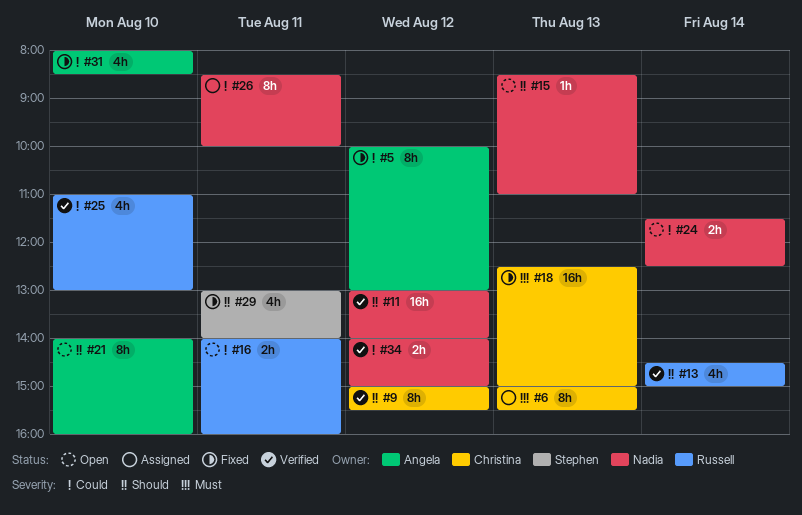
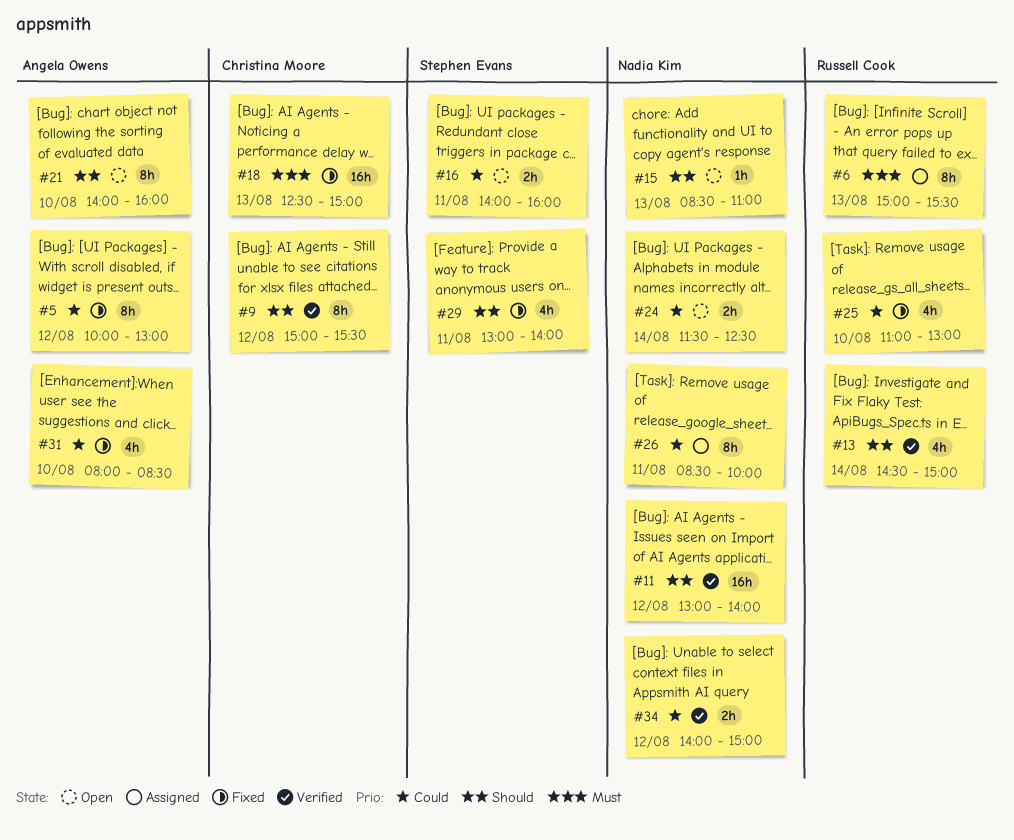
#6, owner: Christina Moore -> Russell Cook
#16, owner: Russell Cook -> Stephen Evans
#25, status: Verified -> Fixed

